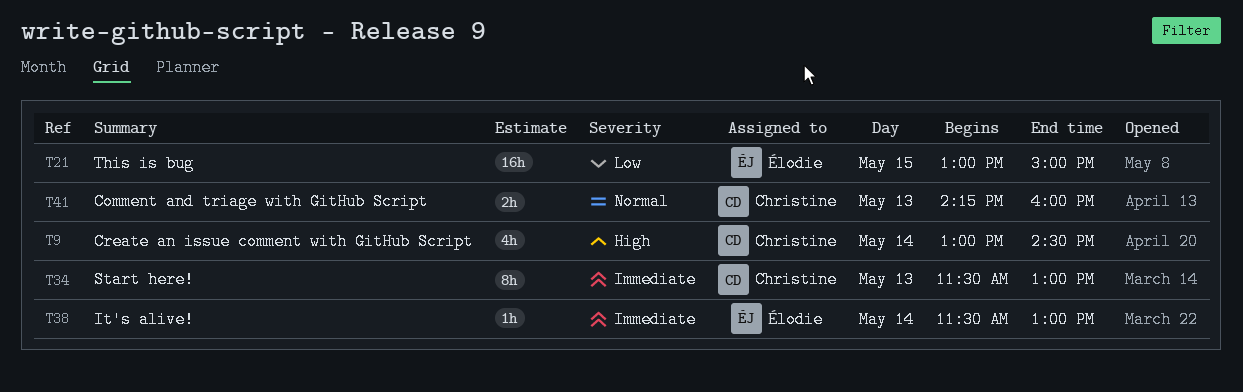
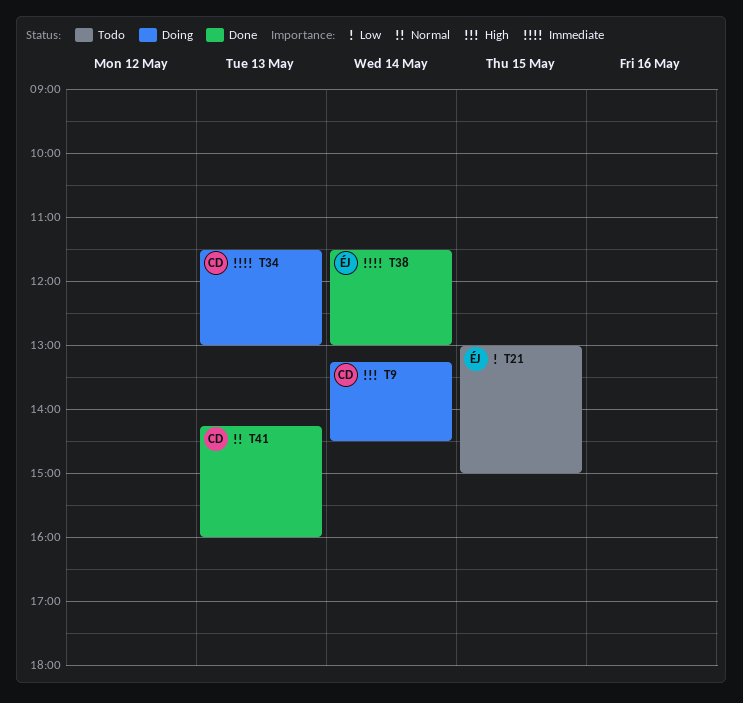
T9, begins: 13:00 -> 13:15

